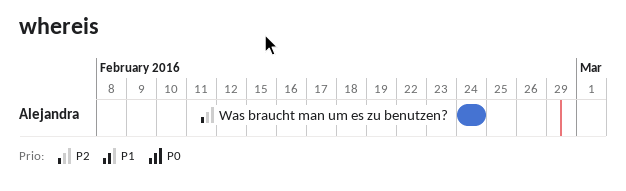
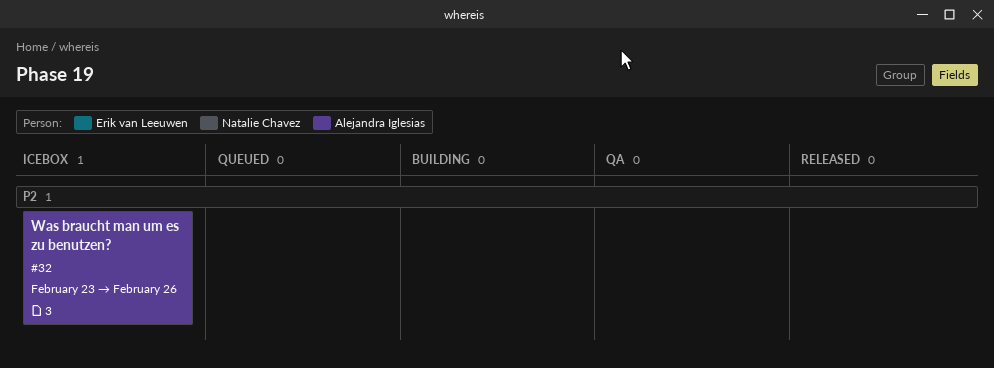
Was braucht man um es zu benutzen?, start: Feb 24 -> Feb 23
Was braucht man um es zu benutzen?, due: Feb 24 -> Feb 26

